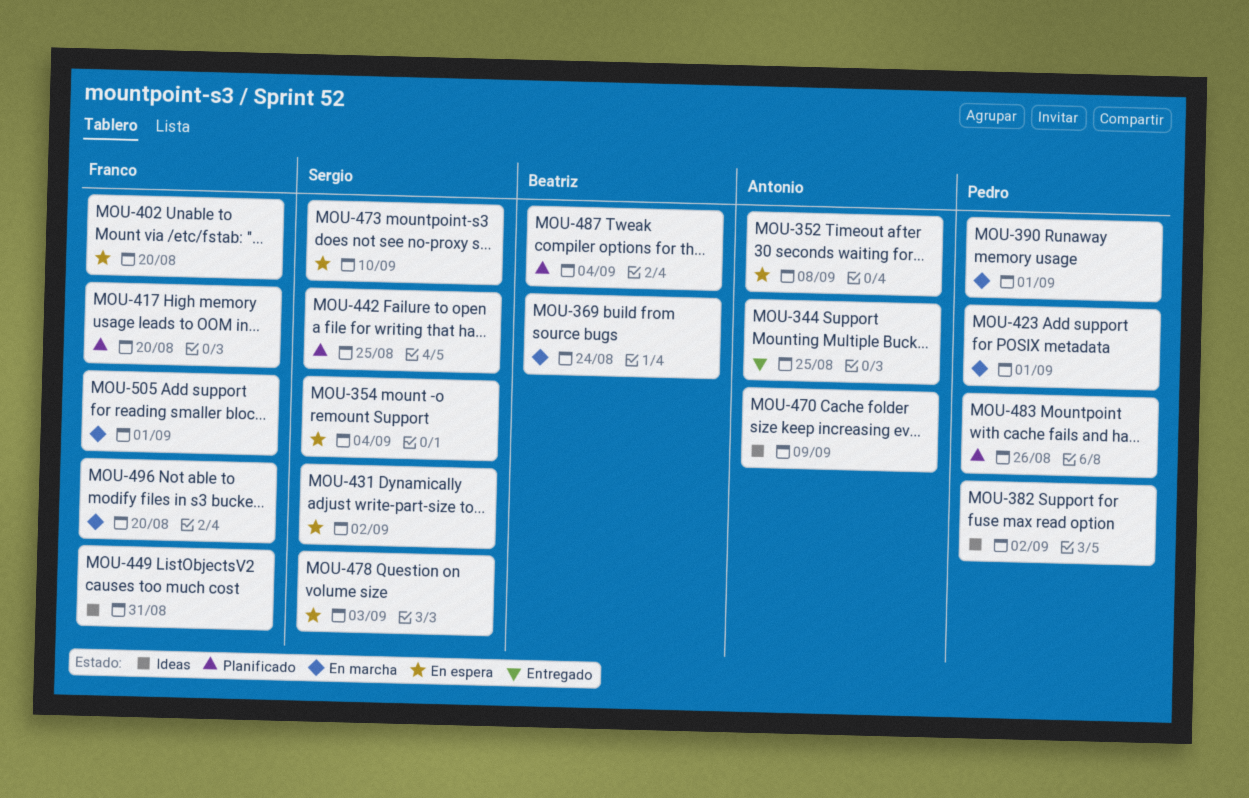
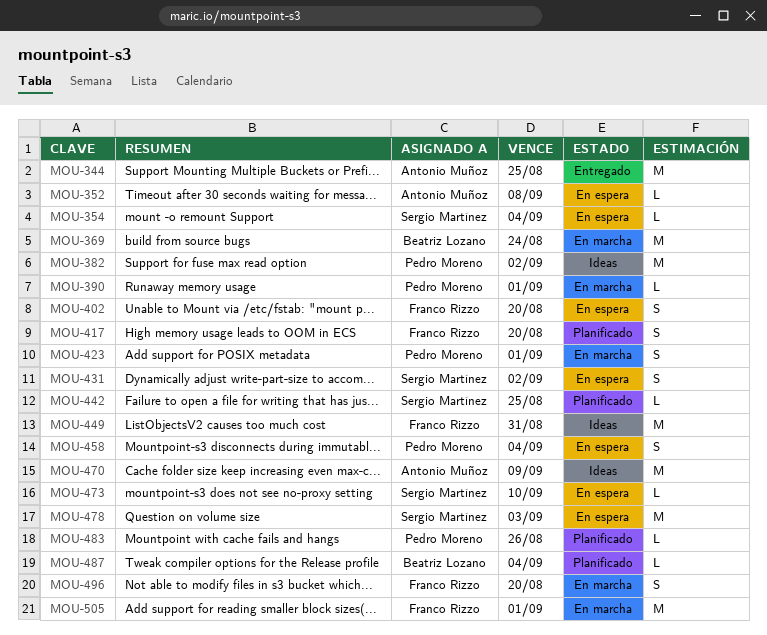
MOU-458: none -> present

